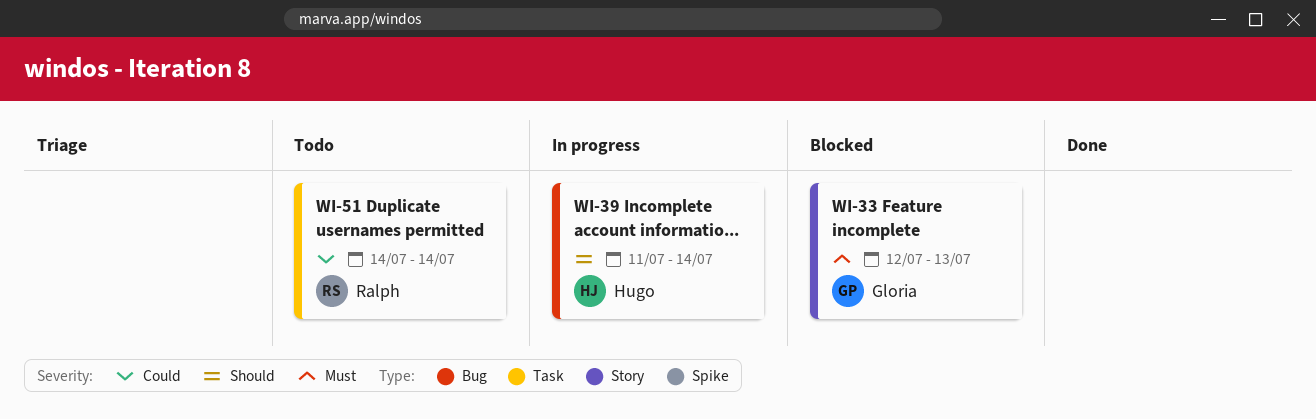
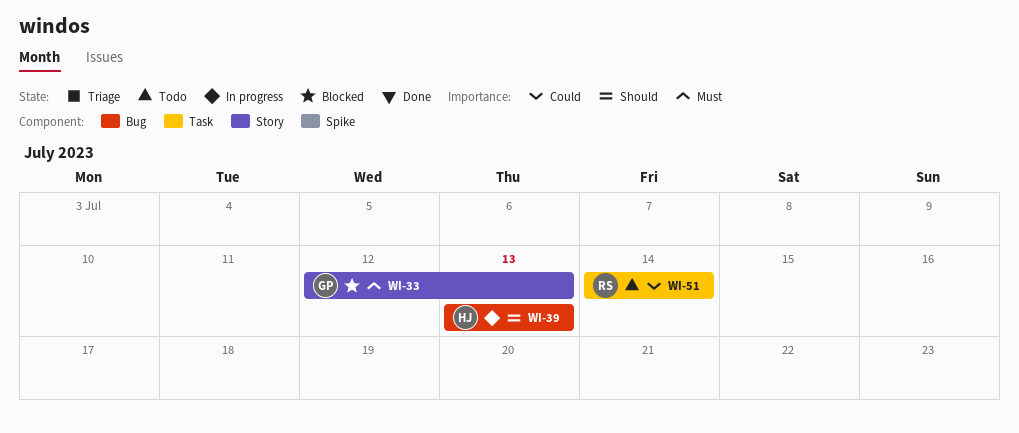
WI-39, start: Jul 11 -> Jul 13
WI-39, due: Jul 14 -> Jul 13

